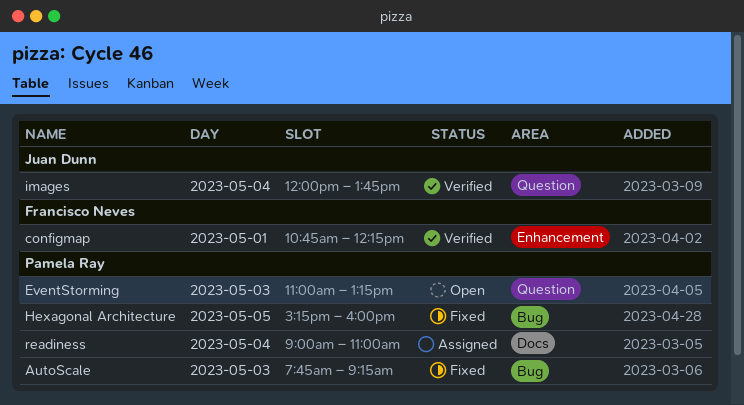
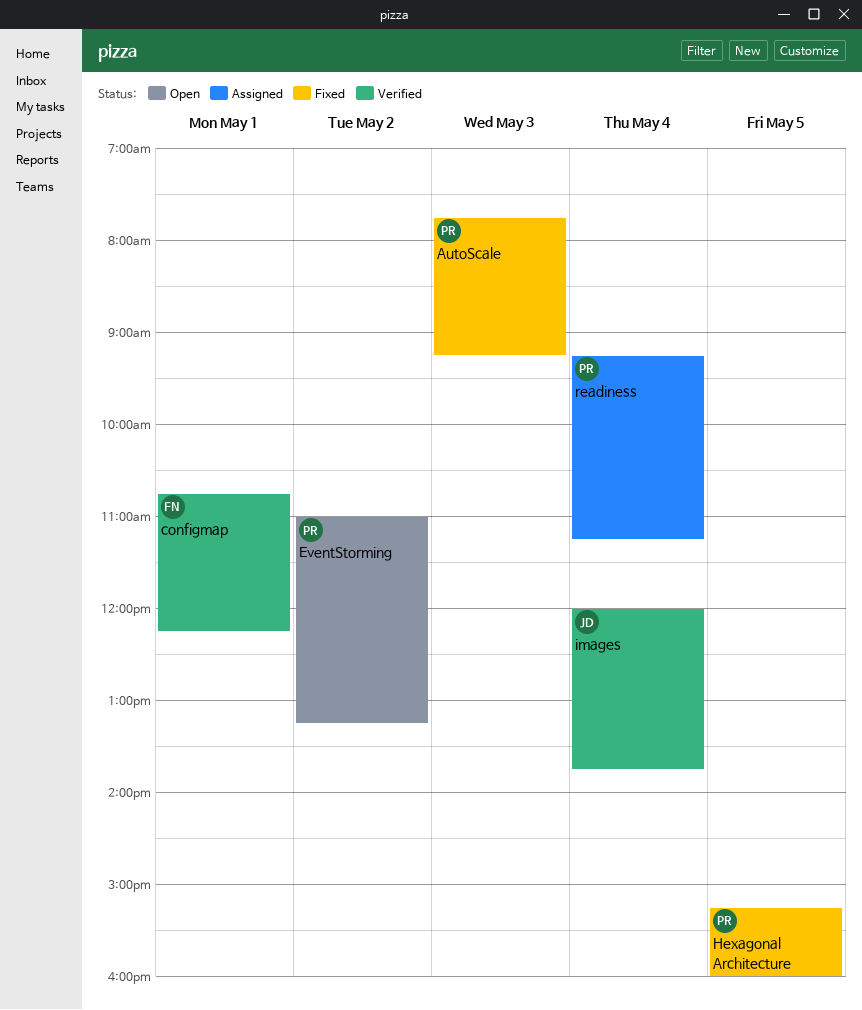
EventStorming, day: May 3 -> May 2
readiness, begins: 09:00 -> 09:15
readiness, ends: 11:00 -> 11:15

